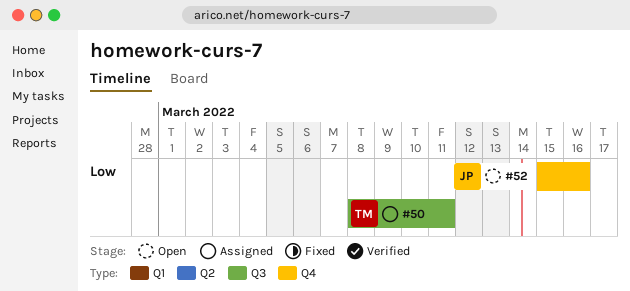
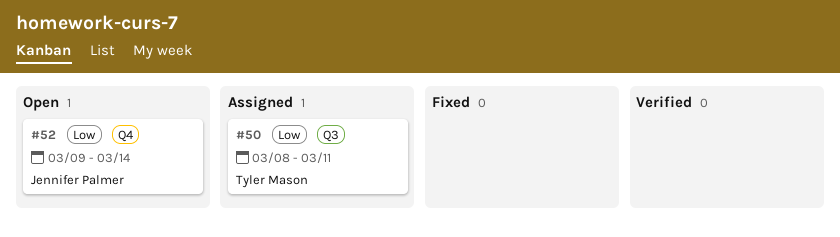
#52, start: Mar 15 -> Mar 9
#52, due: Mar 16 -> Mar 14

